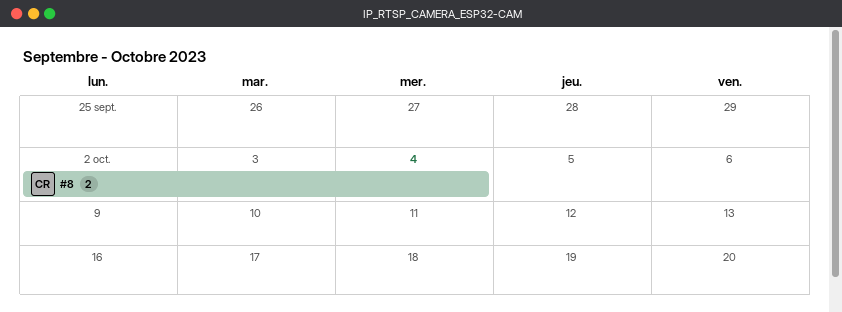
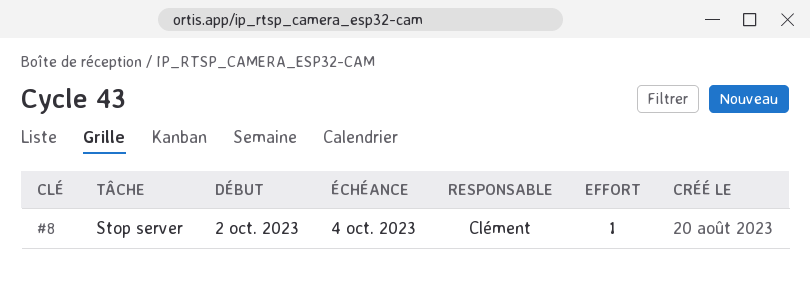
#8, estimate: 2 -> 1

